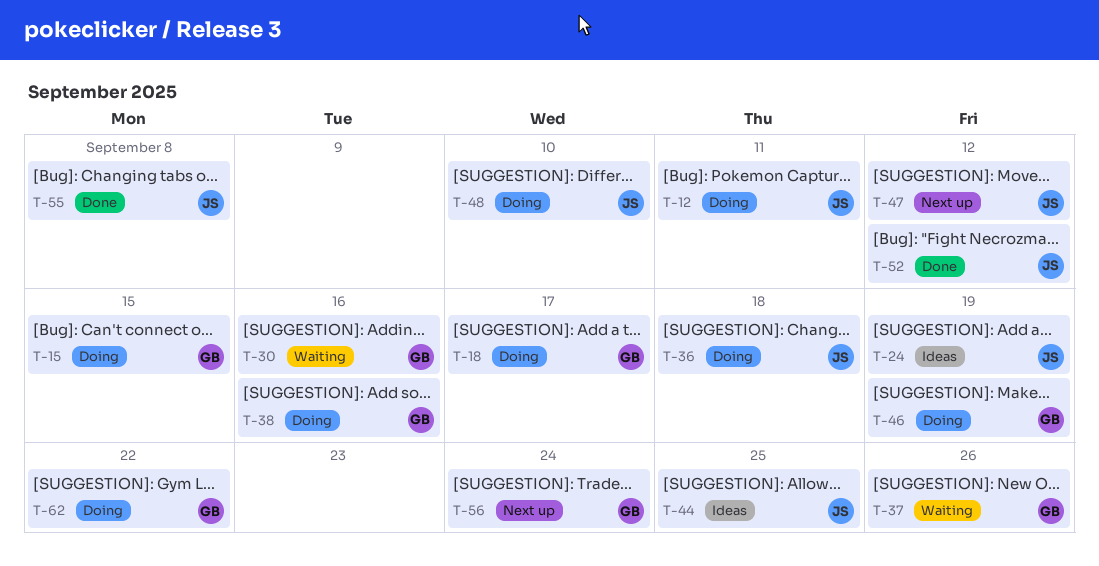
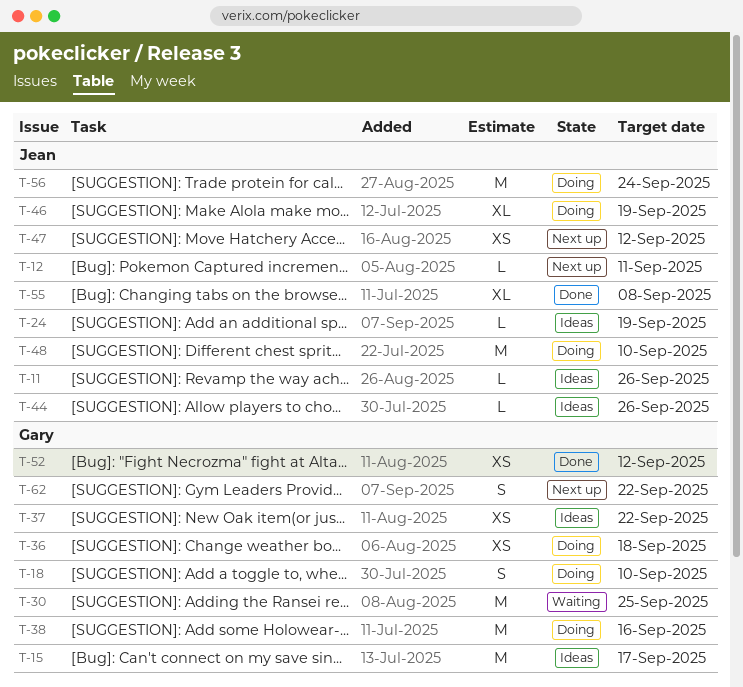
T-11: none -> present
T-12, status: Doing -> Next up
T-15, status: Doing -> Ideas
T-15, due: Sep 15 -> Sep 17
T-18, due: Sep 17 -> Sep 10
T-30, due: Sep 16 -> Sep 25
T-36, owner: Jean -> Gary
T-37, status: Waiting -> Ideas
T-37, due: Sep 26 -> Sep 22
T-44, due: Sep 25 -> Sep 26
T-46, owner: Gary -> Jean
T-52, owner: Jean -> Gary
T-56, status: Next up -> Doing
T-56, owner: Gary -> Jean
T-62, status: Doing -> Next up

